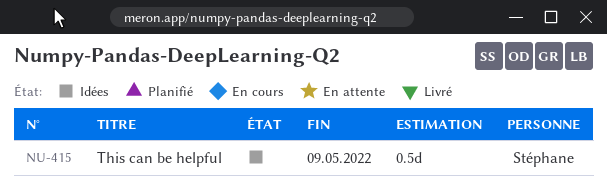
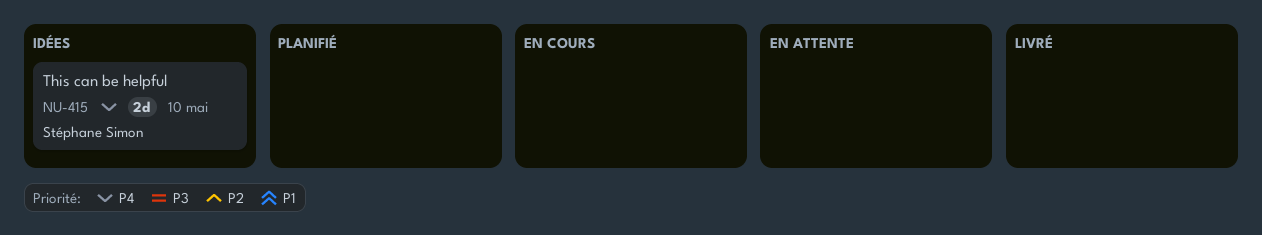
NU-415, estimate: 0.5d -> 2d
NU-415, due: May 9 -> May 10

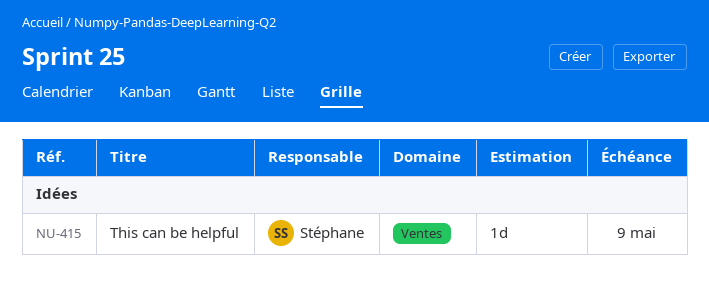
NU-415, estimate: 2d -> 1d
NU-415, due: May 10 -> May 9

